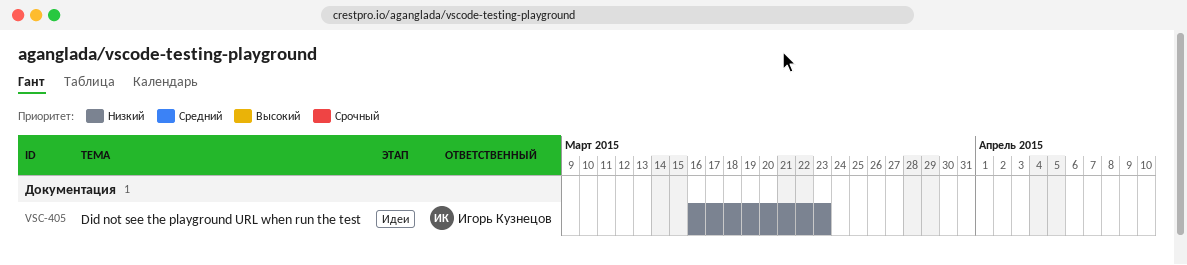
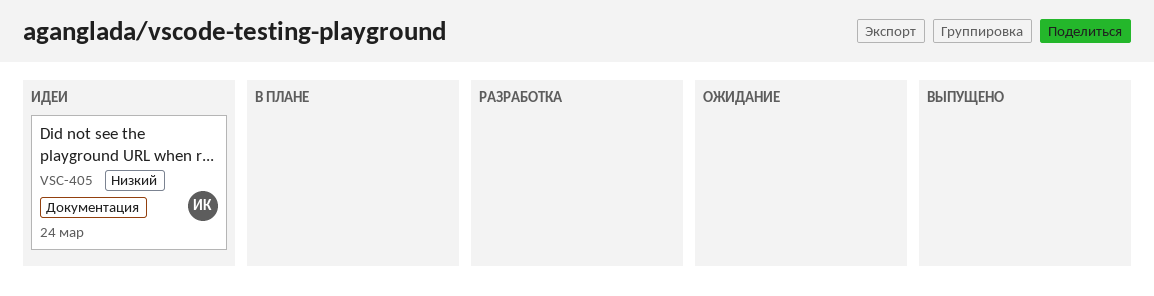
VSC-405, due: Mar 23 -> Mar 24

